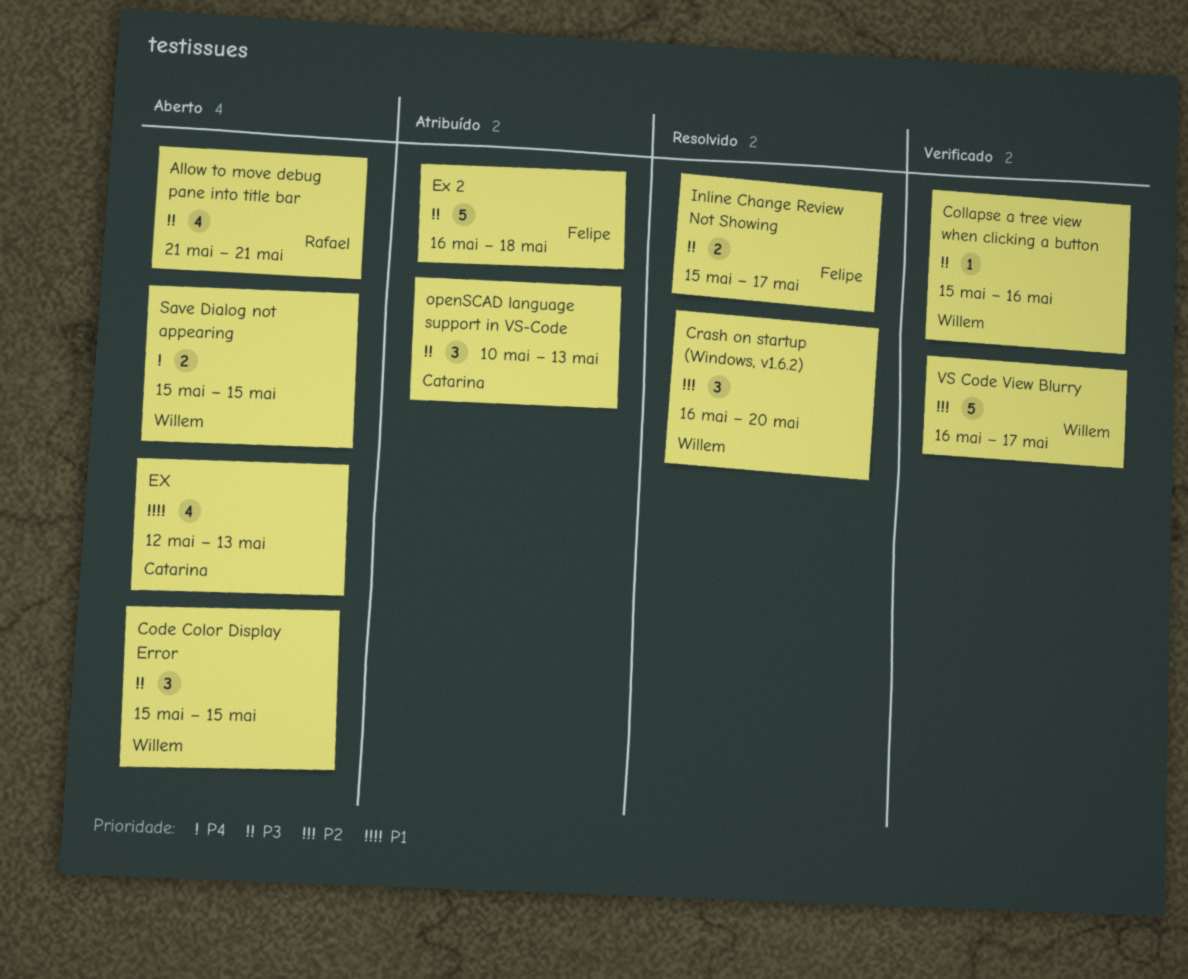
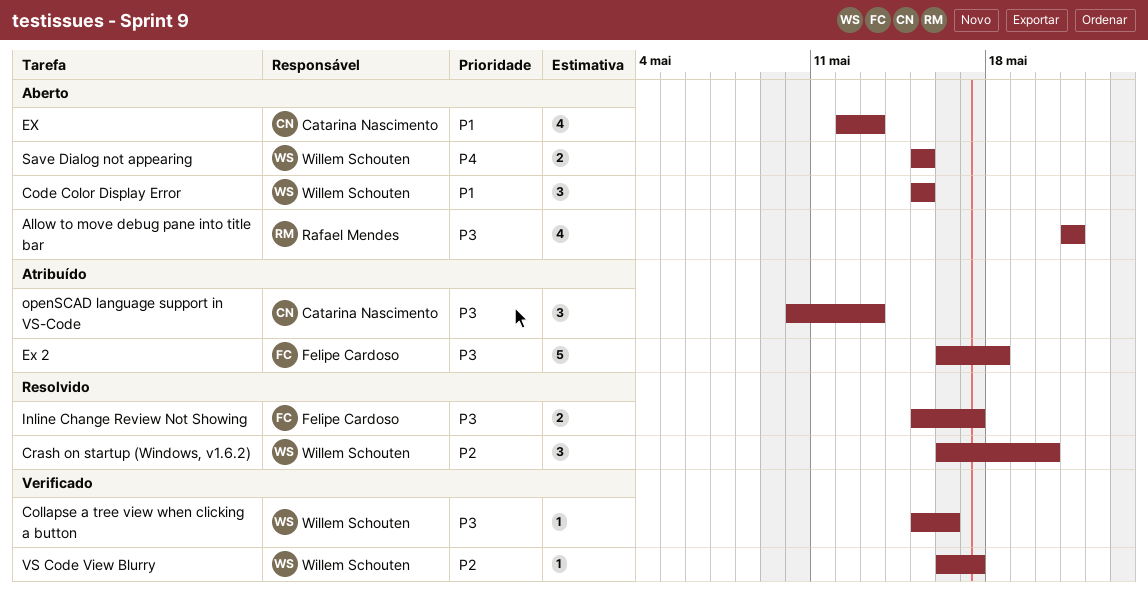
Code Color Display Error, priority: P3 -> P1
VS Code View Blurry, estimate: 5 -> 1

